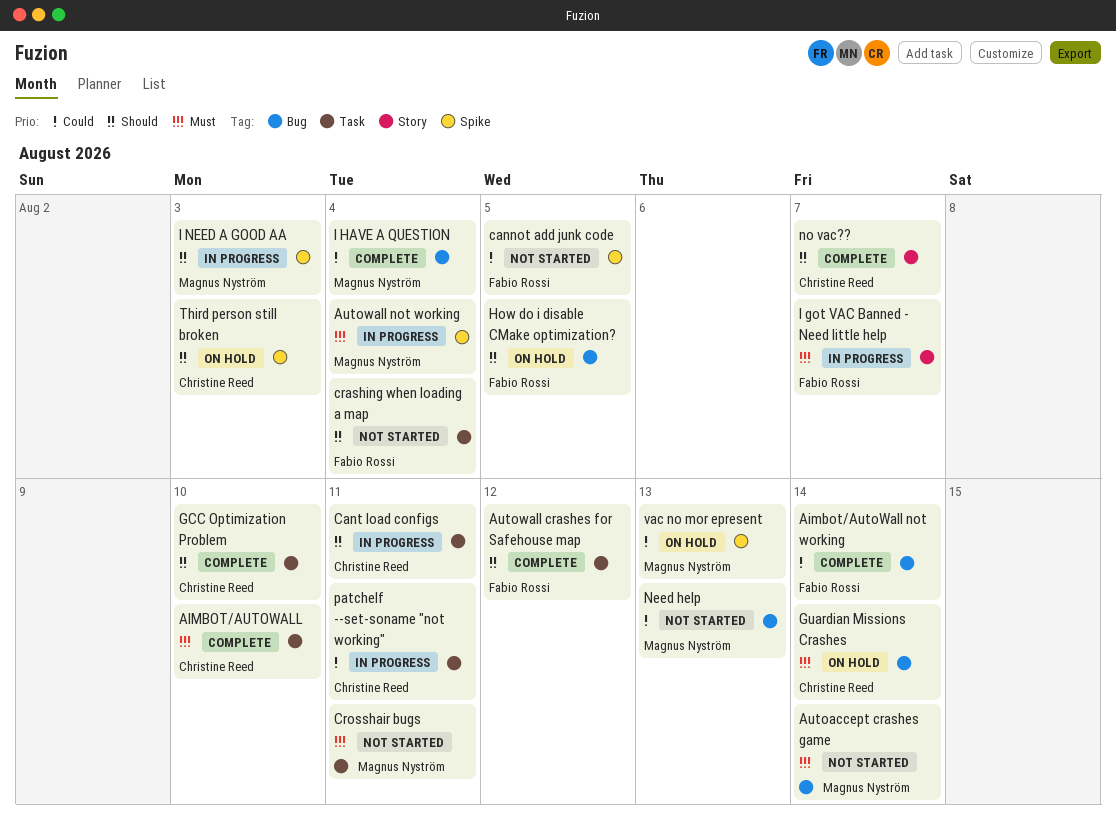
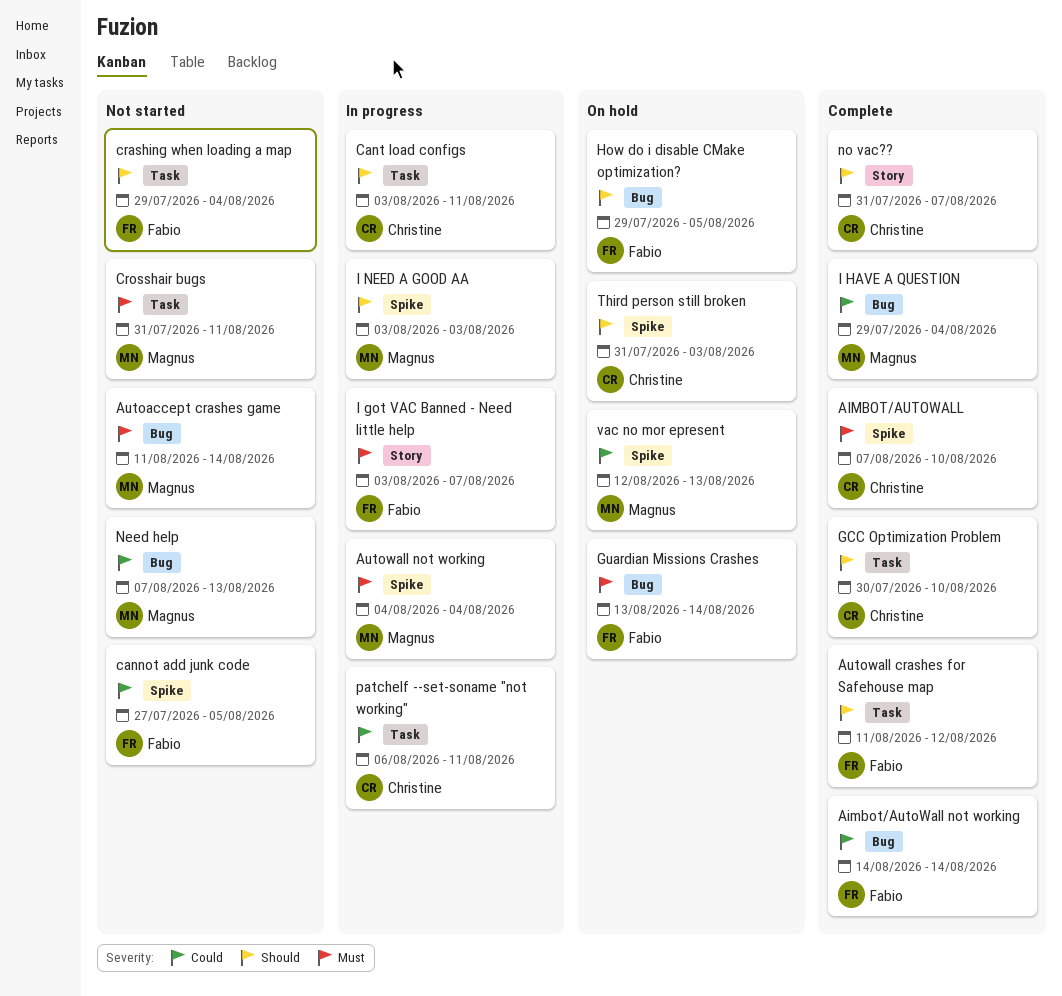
AIMBOT/AUTOWALL, label: Task -> Spike
Guardian Missions Crashes, owner: Christine Reed -> Fabio Rossi

